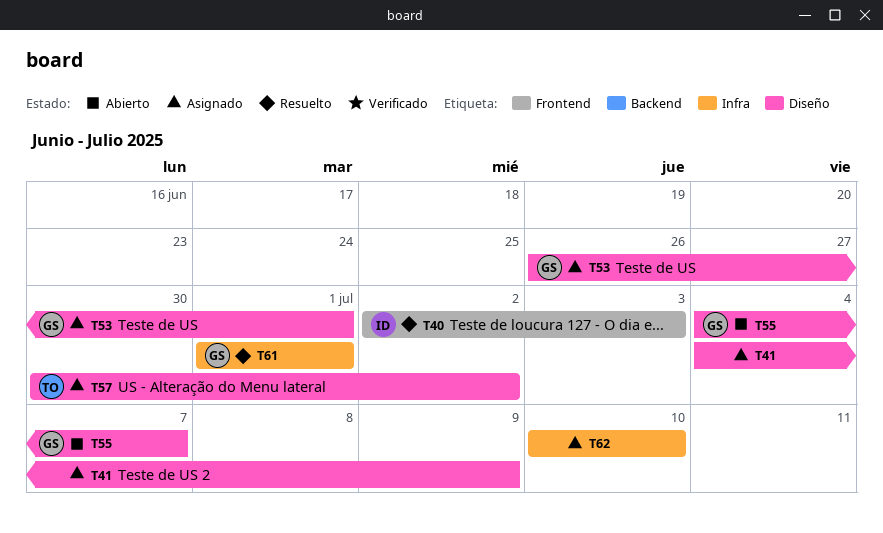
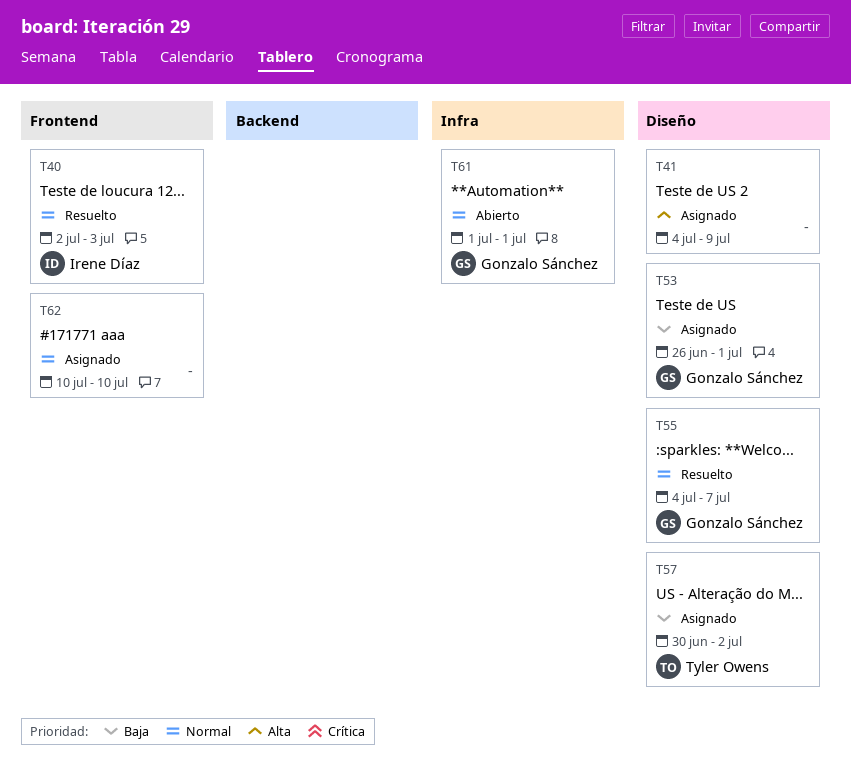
T55, status: Abierto -> Resuelto
T61, status: Resuelto -> Abierto
T62, label: Infra -> Frontend

